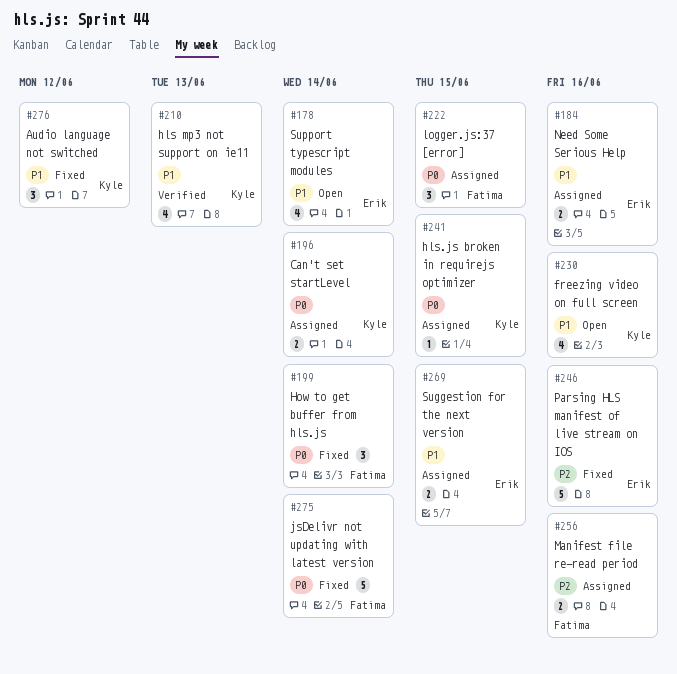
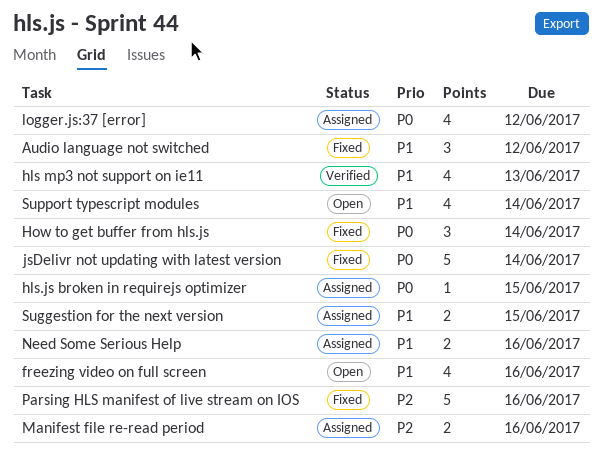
Can't set startLevel: present -> none
logger.js:37 [error], estimate: 3 -> 4
logger.js:37 [error], due: Jun 15 -> Jun 12

